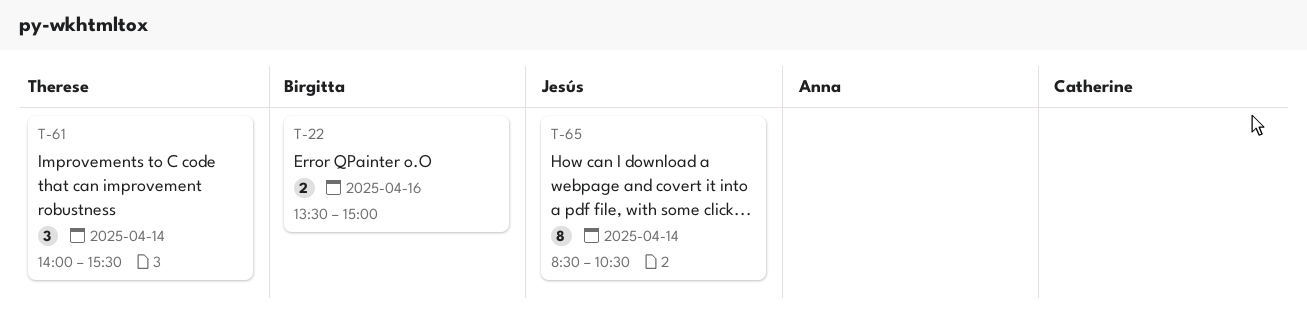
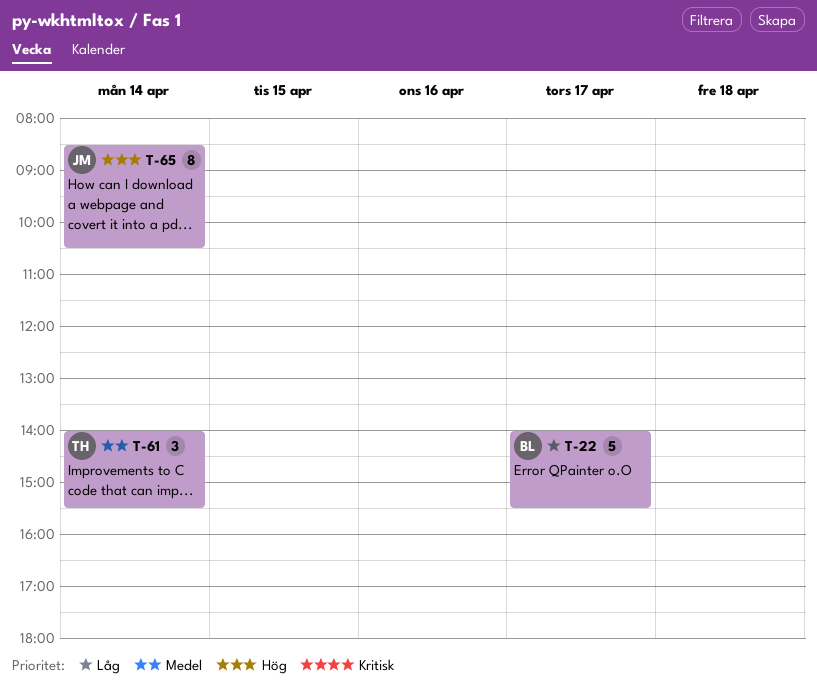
T-22, estimate: 2 -> 5
T-22, day: Apr 16 -> Apr 17
T-22, begins: 13:30 -> 14:00
T-22, ends: 15:00 -> 15:30

